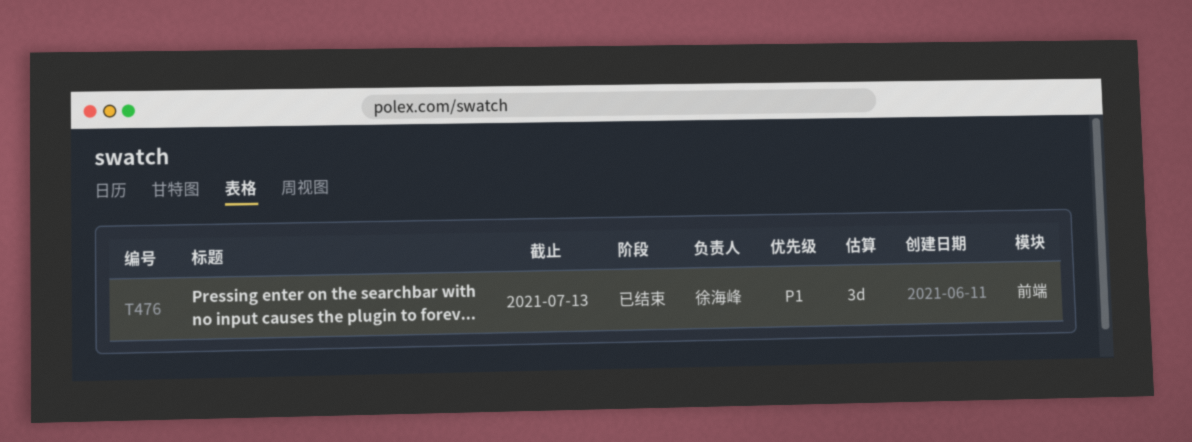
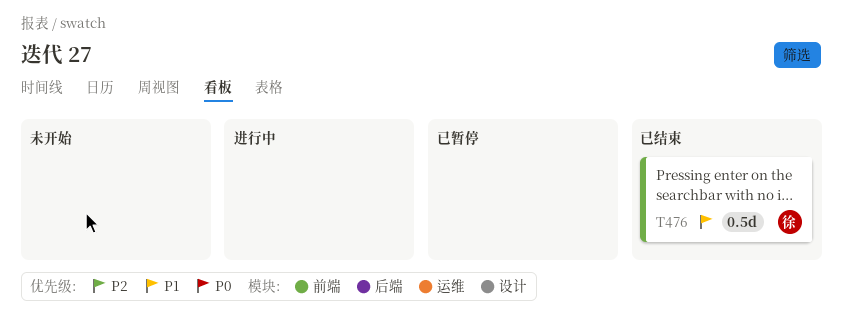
T476, estimate: 3d -> 0.5d

